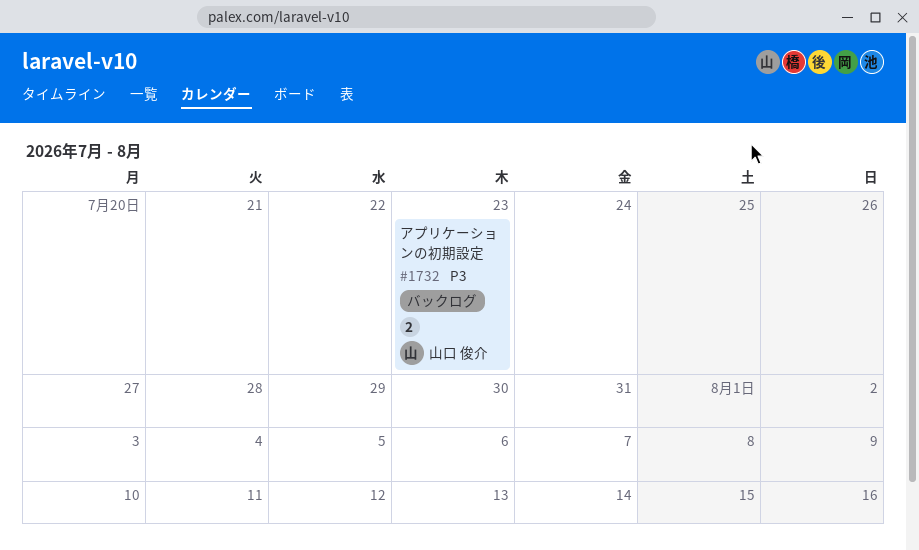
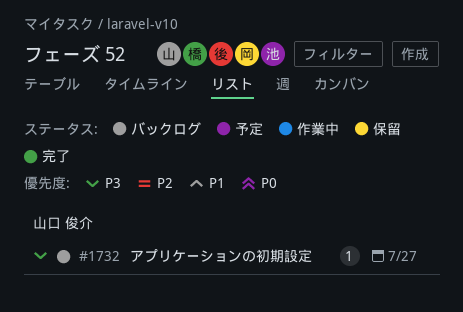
#1732, estimate: 2 -> 1
#1732, due: Jul 23 -> Jul 27

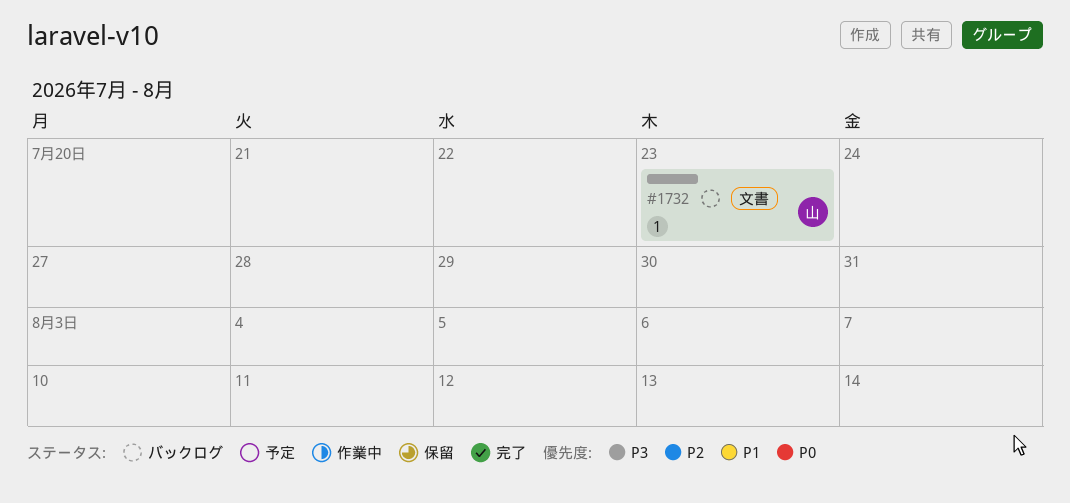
#1732, due: Jul 27 -> Jul 23

